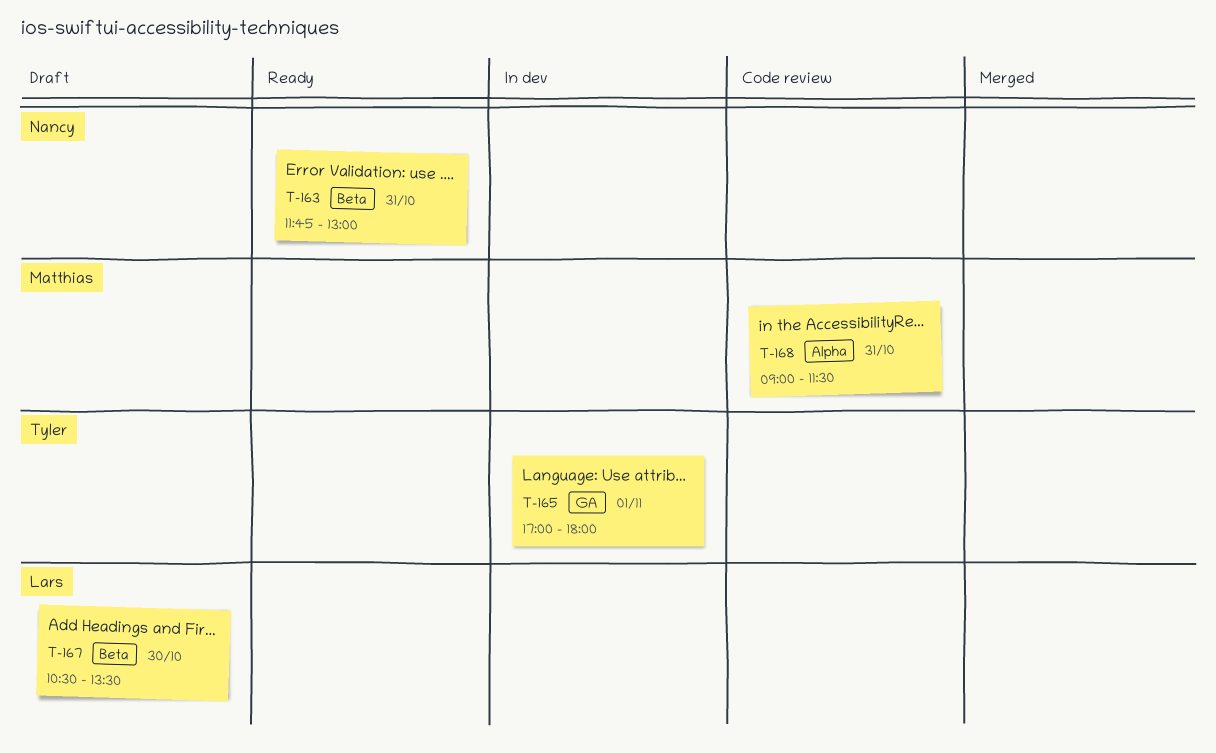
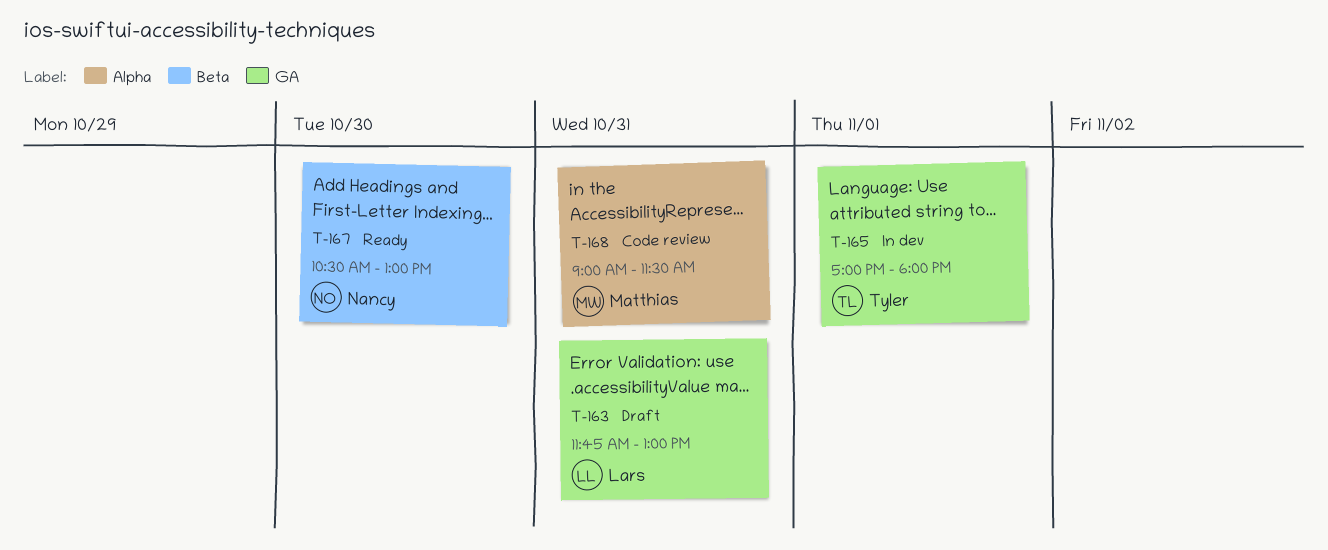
T-163, status: Ready -> Draft
T-163, owner: Nancy -> Lars
T-163, label: Beta -> GA
T-167, status: Draft -> Ready
T-167, owner: Lars -> Nancy
T-167, ends: 13:30 -> 13:00

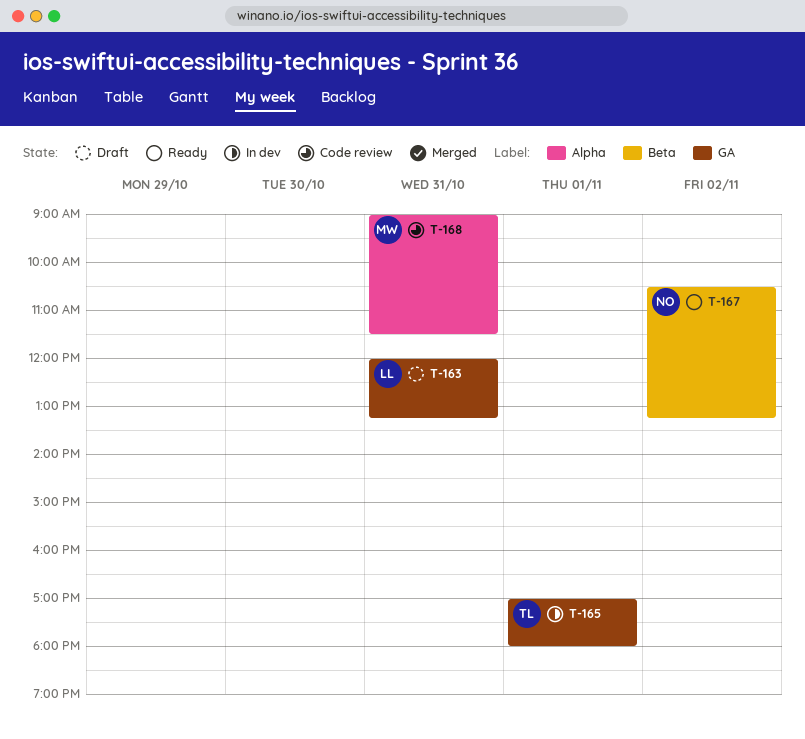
T-163, begins: 11:45 -> 12:00
T-163, ends: 13:00 -> 13:15
T-167, day: Oct 30 -> Nov 2
T-167, ends: 13:00 -> 13:15

